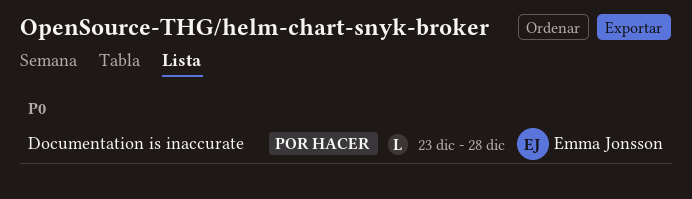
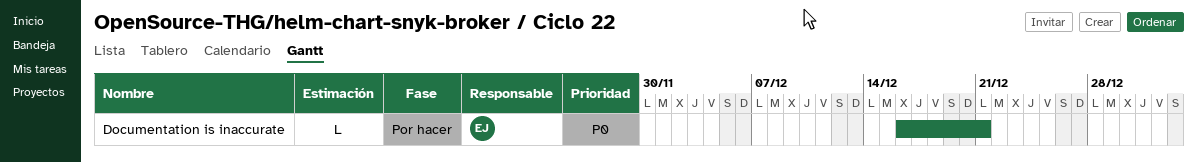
Documentation is inaccurate, start: Dec 23 -> Dec 16
Documentation is inaccurate, due: Dec 28 -> Dec 21

